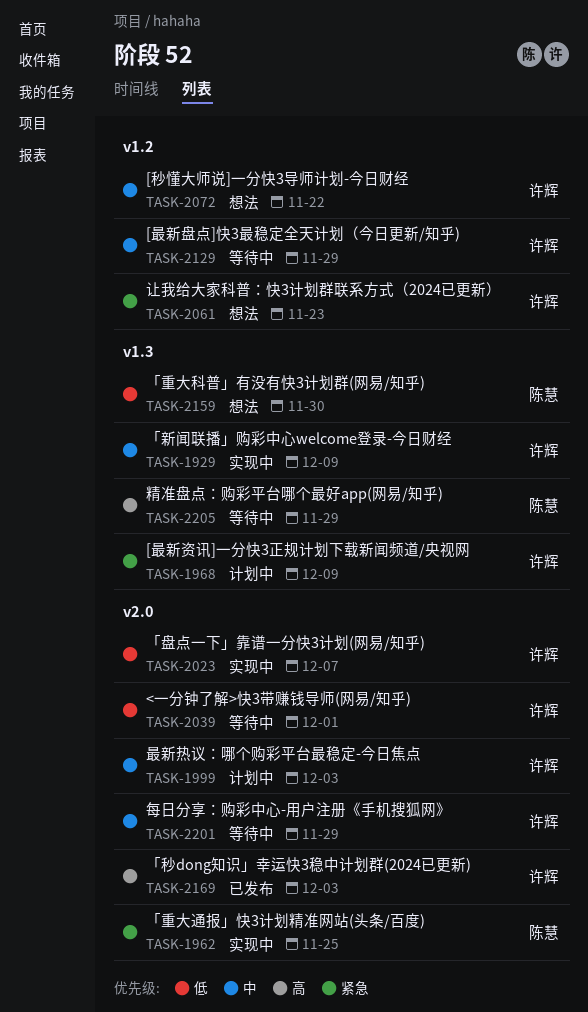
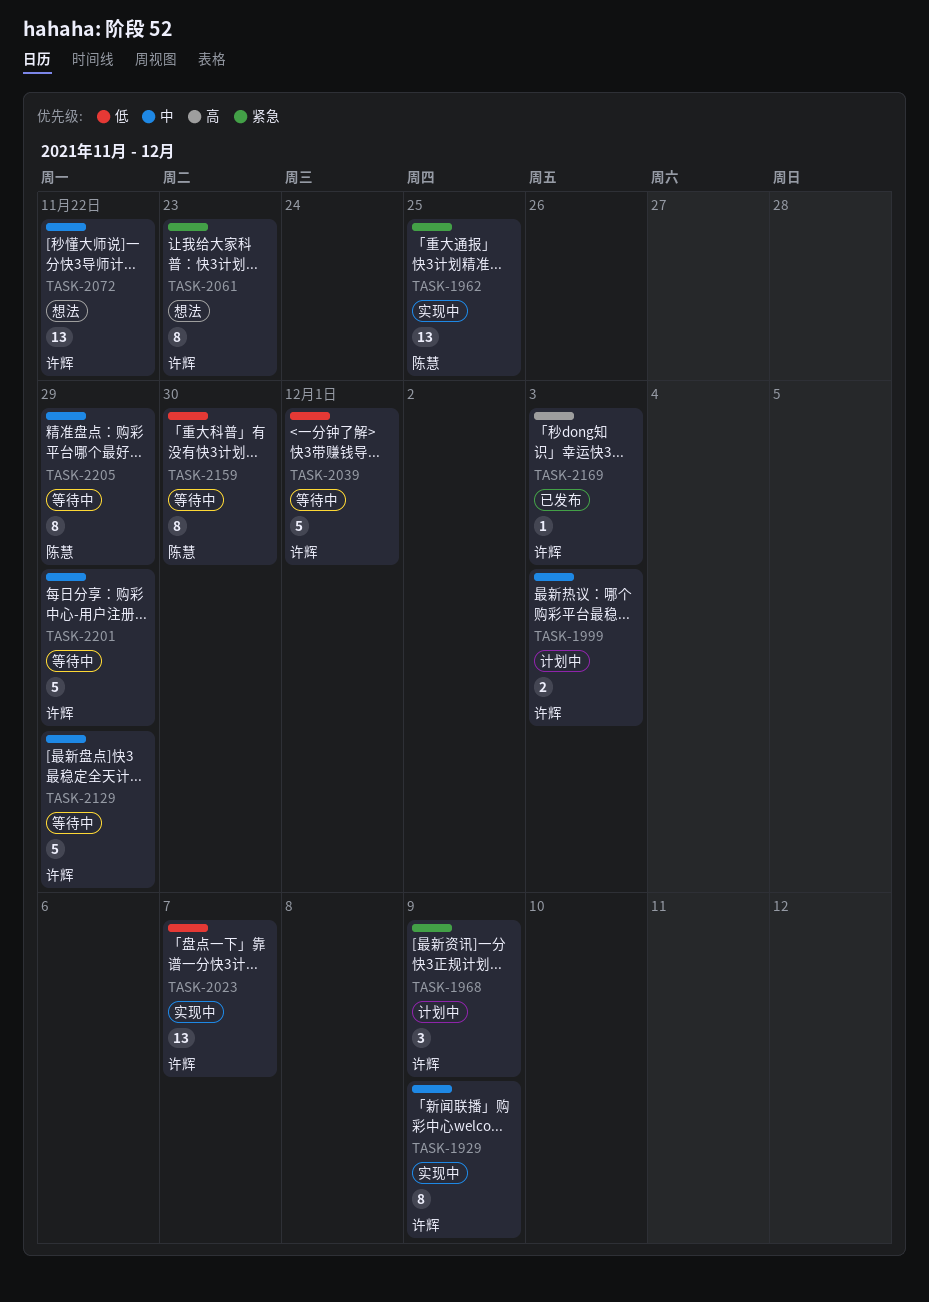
TASK-2159, status: 想法 -> 等待中
TASK-2205, priority: 高 -> 中

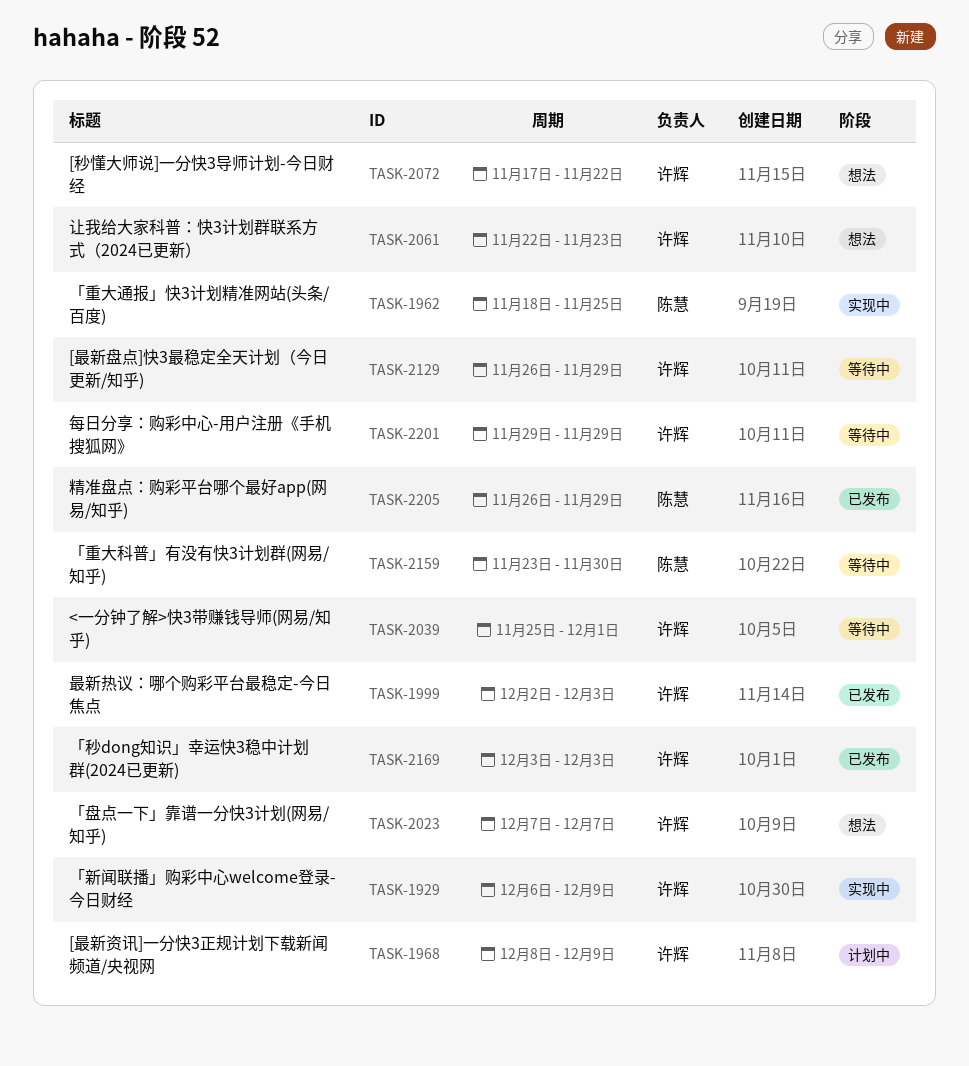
TASK-1999, status: 计划中 -> 已发布
TASK-2023, status: 实现中 -> 想法
TASK-2205, status: 等待中 -> 已发布

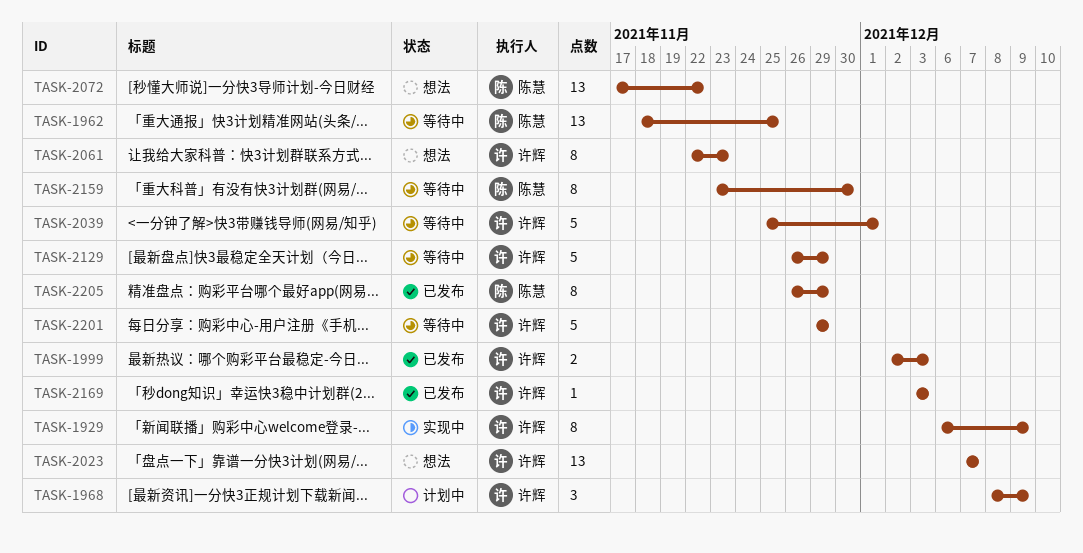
TASK-1962, status: 实现中 -> 等待中
TASK-2072, owner: 许辉 -> 陈慧

